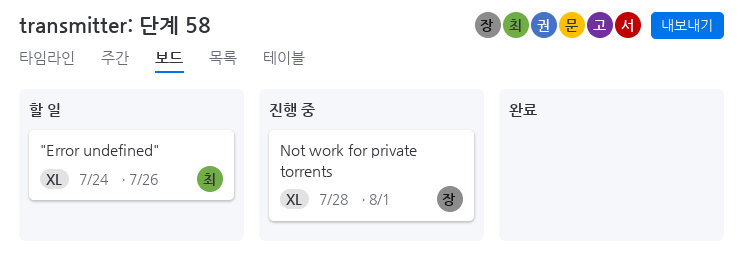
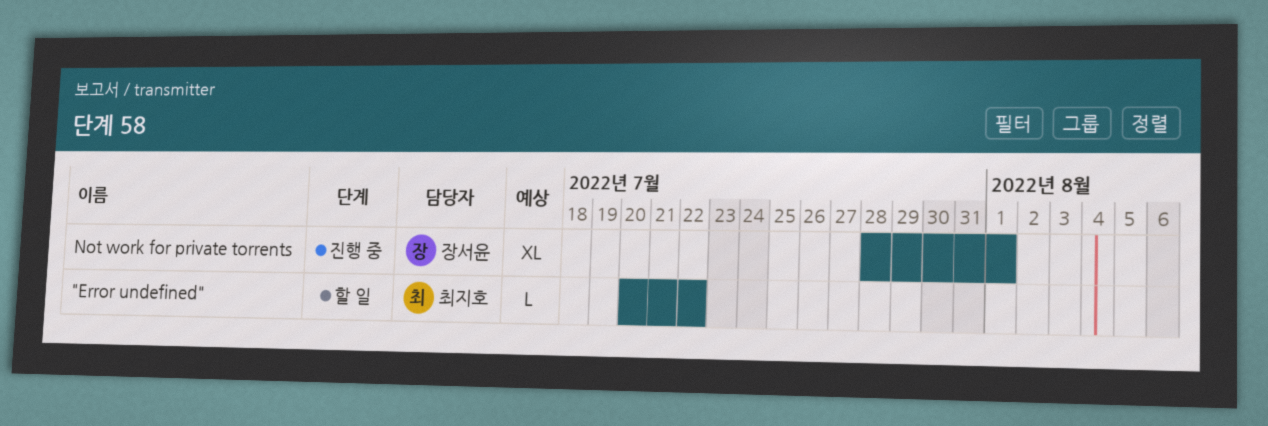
"Error undefined", estimate: XL -> L
"Error undefined", start: Jul 24 -> Jul 20
"Error undefined", due: Jul 26 -> Jul 22

